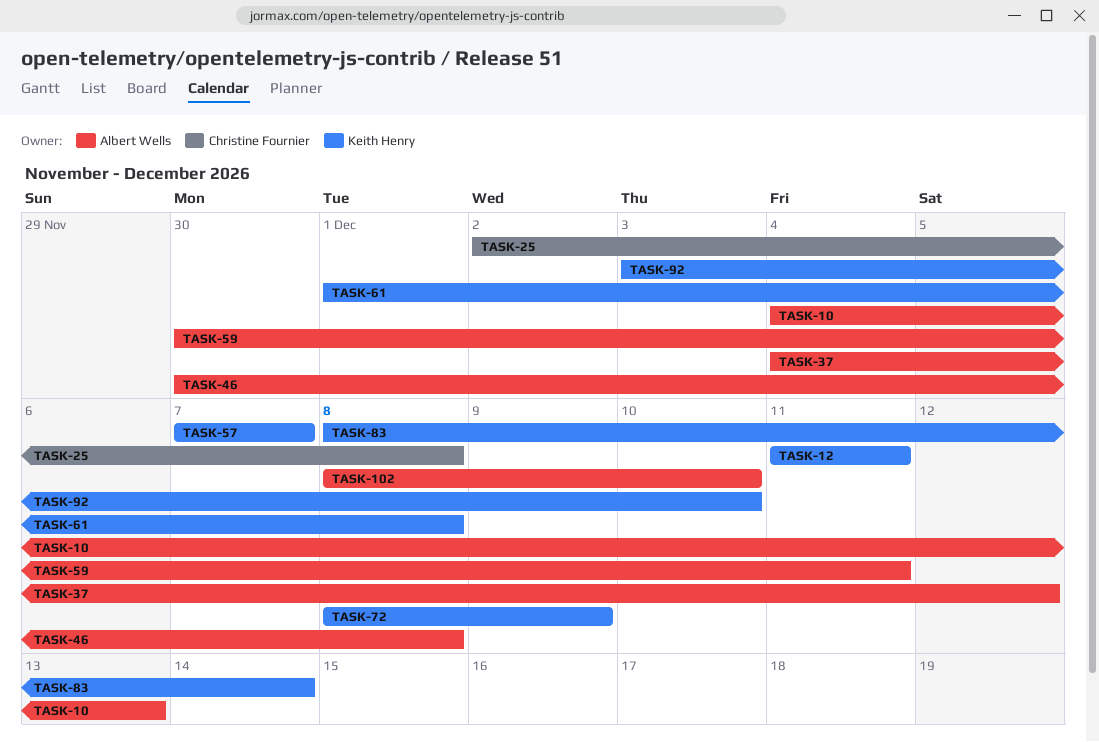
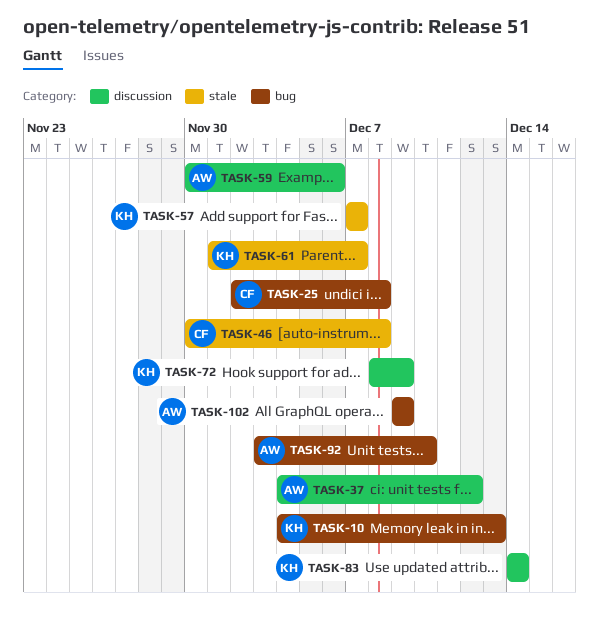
TASK-10, owner: Albert Wells -> Keith Henry
TASK-12: present -> none
TASK-46, owner: Albert Wells -> Christine Fournier
TASK-59, due: Dec 11 -> Dec 6
TASK-61, due: Dec 8 -> Dec 7
TASK-83, start: Dec 8 -> Dec 14
TASK-92, owner: Keith Henry -> Albert Wells
TASK-102, start: Dec 8 -> Dec 9
TASK-102, due: Dec 10 -> Dec 9

